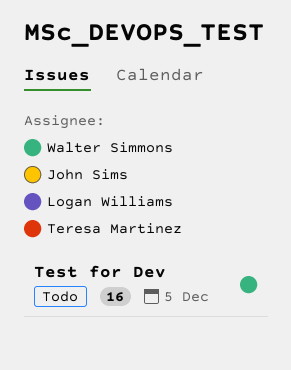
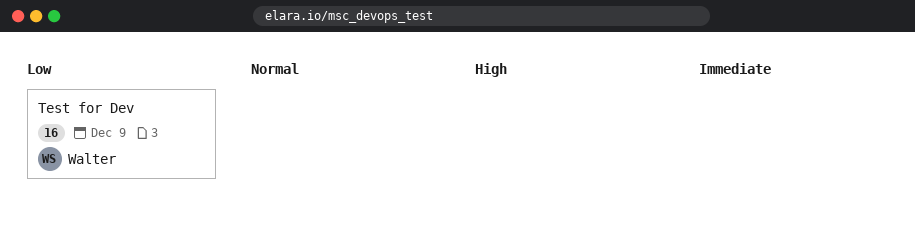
Test for Dev, due: Dec 5 -> Dec 9

